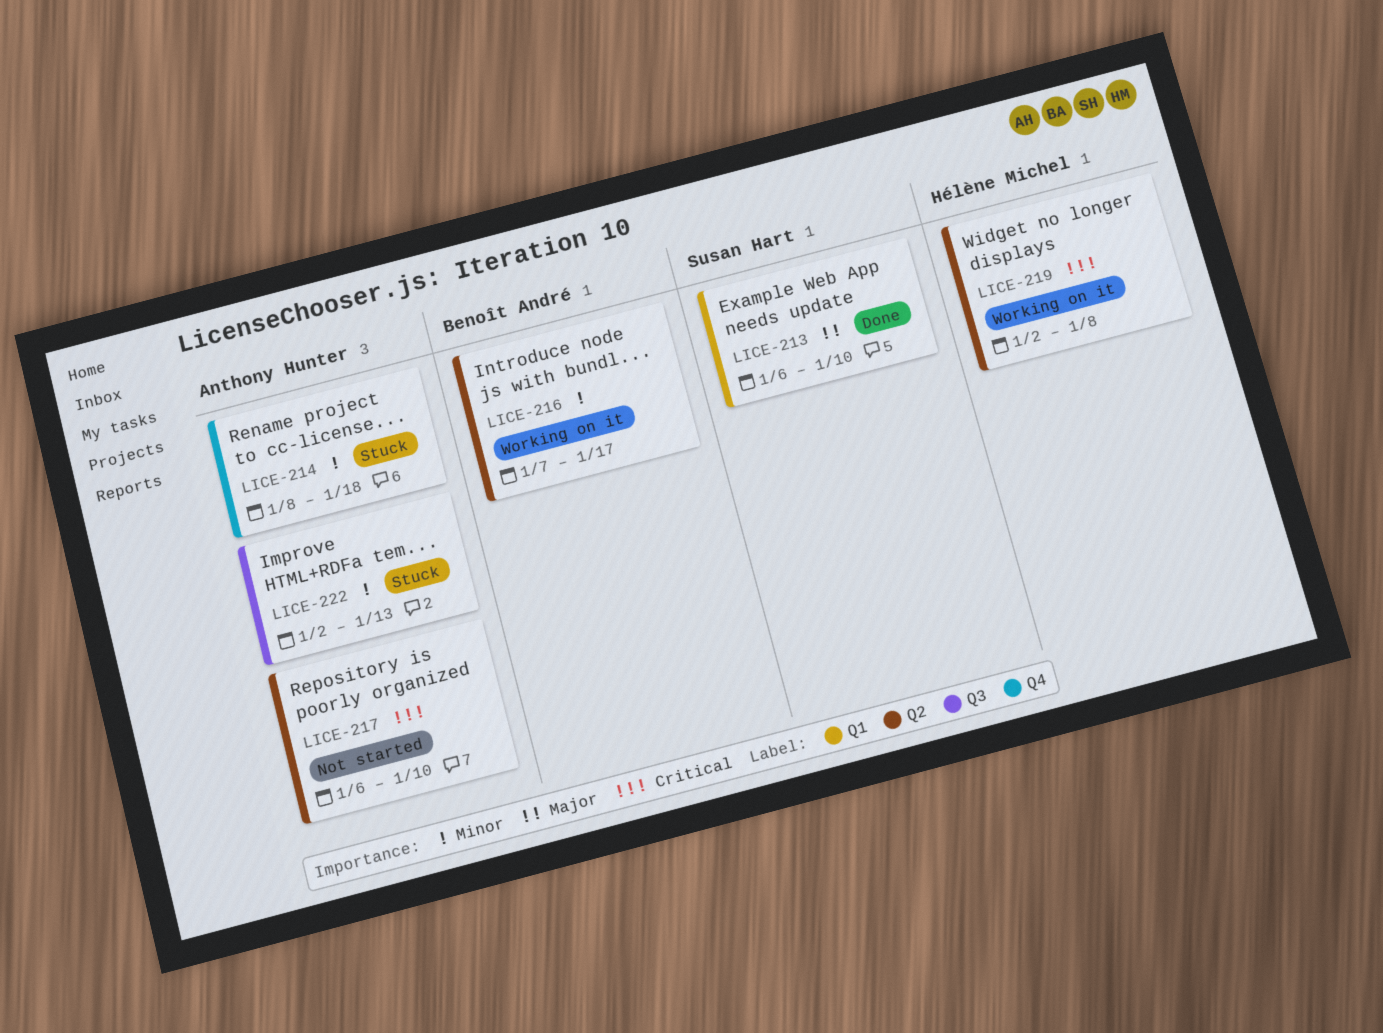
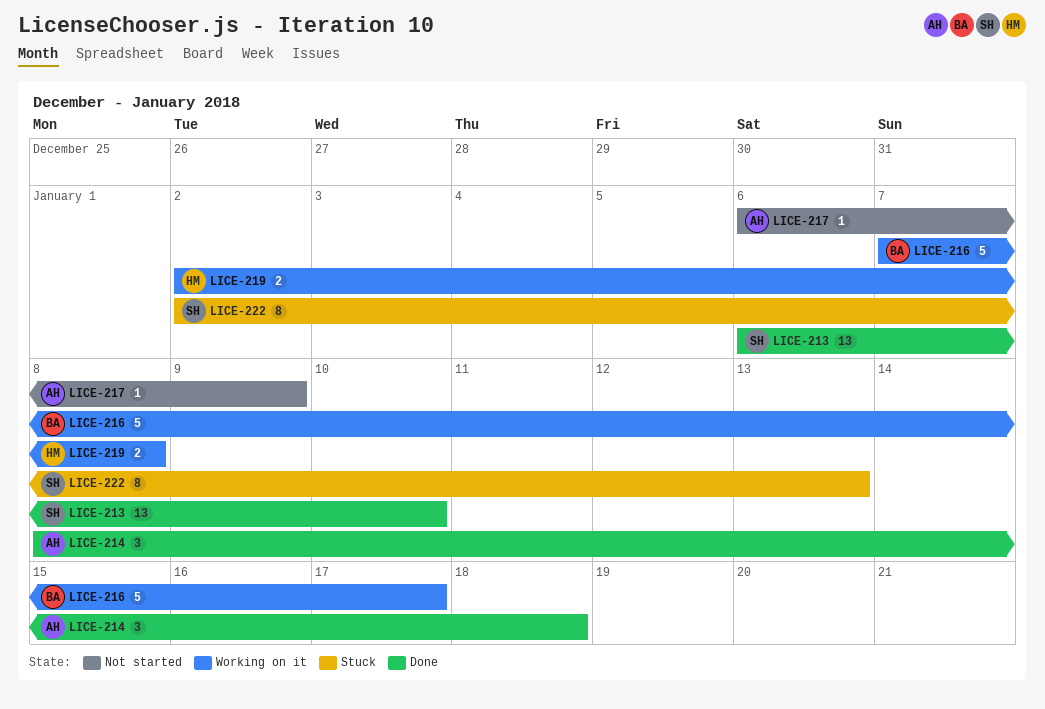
LICE-214, status: Stuck -> Done
LICE-217, due: Jan 10 -> Jan 9
LICE-222, owner: Anthony Hunter -> Susan Hart

